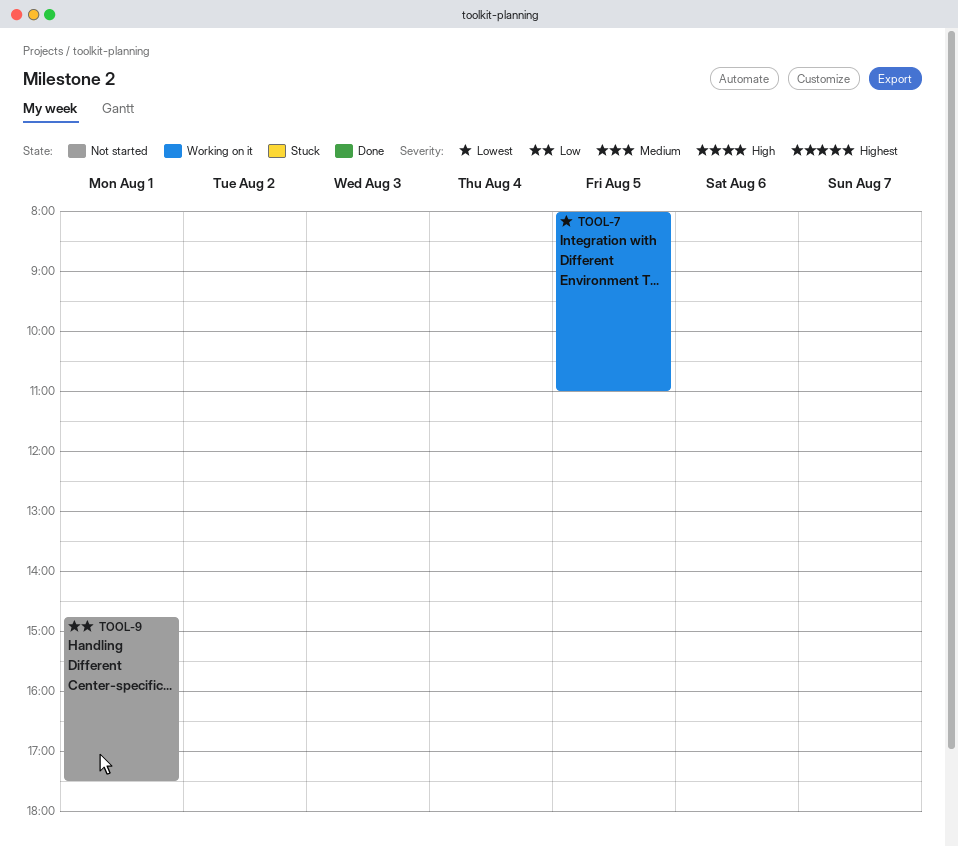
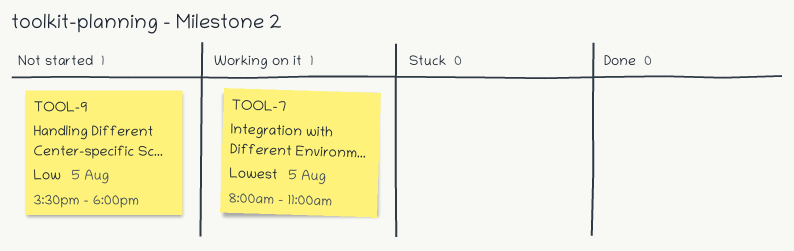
TOOL-9, day: Aug 1 -> Aug 5
TOOL-9, begins: 14:45 -> 15:30
TOOL-9, ends: 17:30 -> 18:00

